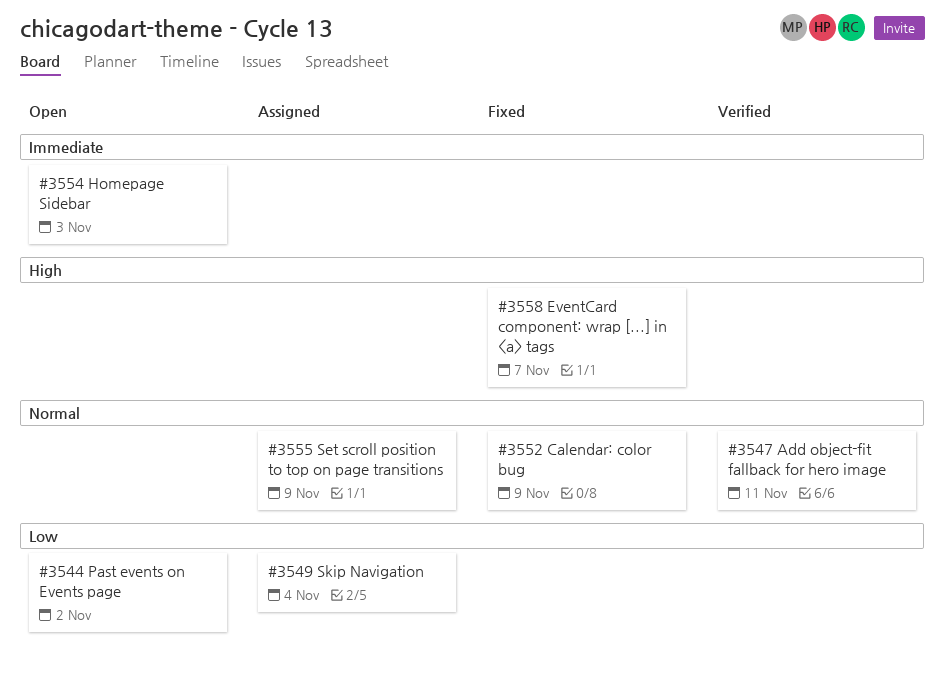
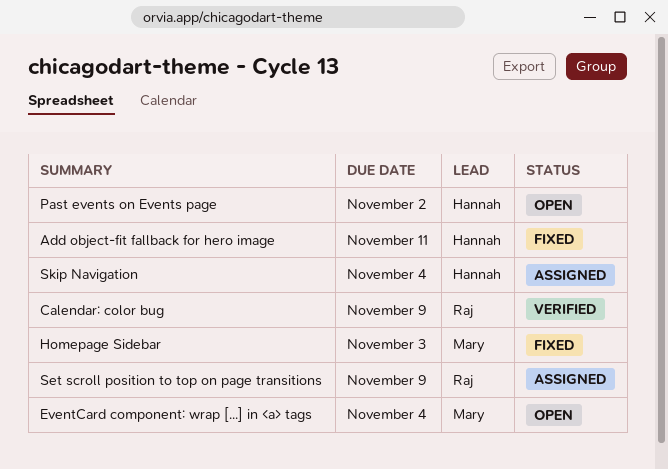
Add object-fit fallback for hero image, status: Verified -> Fixed
Calendar: color bug, status: Fixed -> Verified
EventCard component: wrap [...] in <a> tags, status: Fixed -> Open
EventCard component: wrap [...] in <a> tags, due: Nov 7 -> Nov 4
Homepage Sidebar, status: Open -> Fixed

